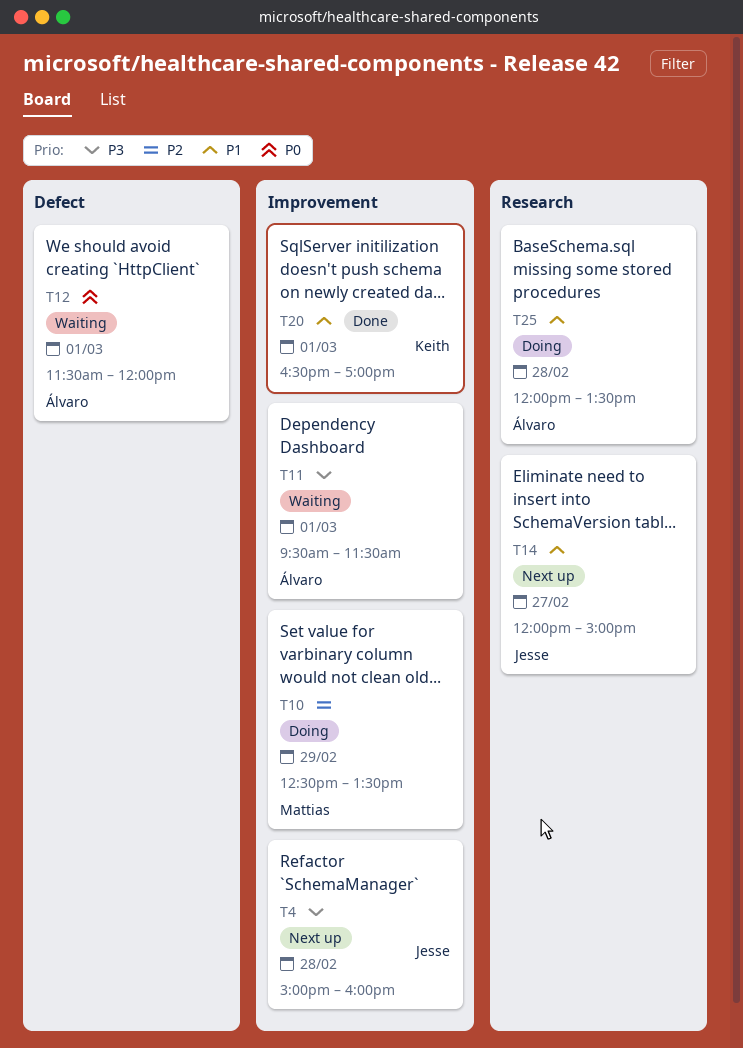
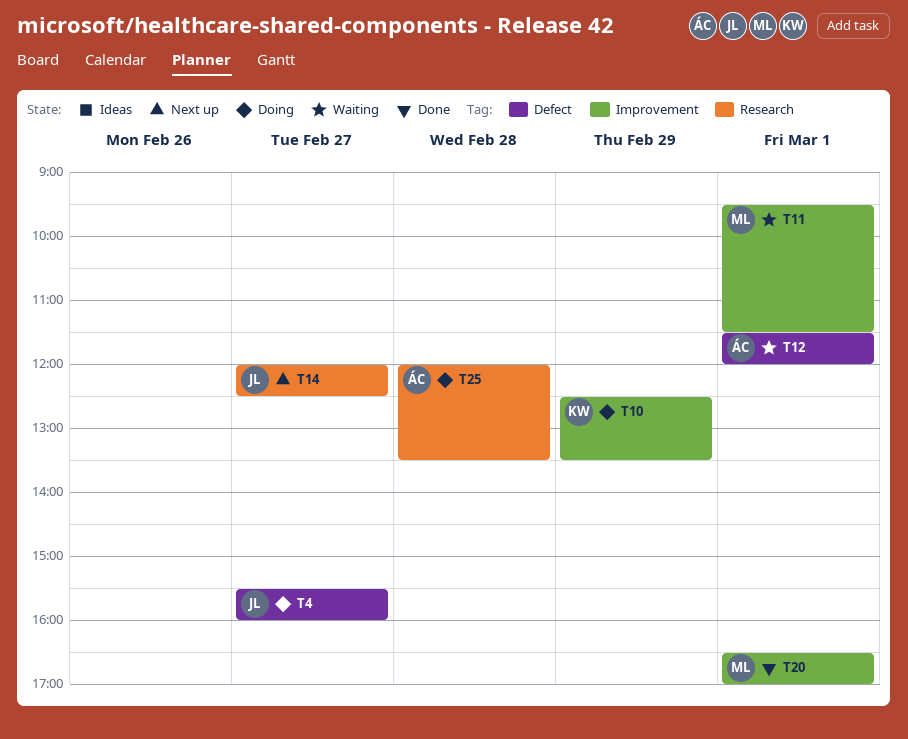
T4, status: Next up -> Doing
T4, label: Improvement -> Defect
T4, day: Feb 28 -> Feb 27
T4, begins: 15:00 -> 15:30
T10, owner: Mattias -> Keith
T11, owner: Álvaro -> Mattias
T14, ends: 15:00 -> 12:30
T20, owner: Keith -> Mattias

